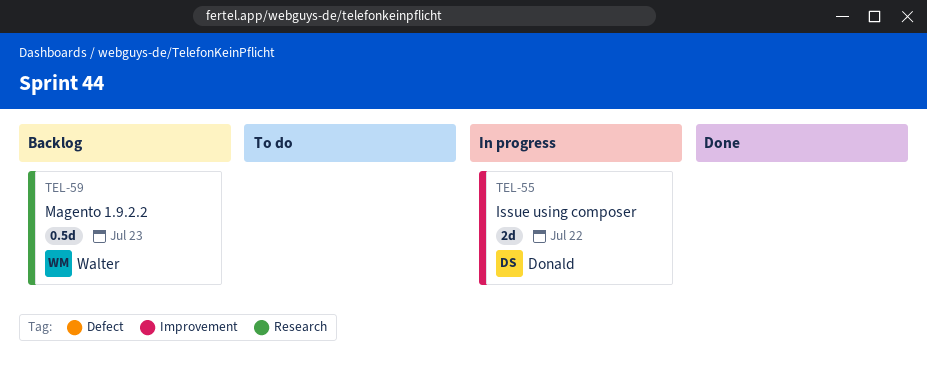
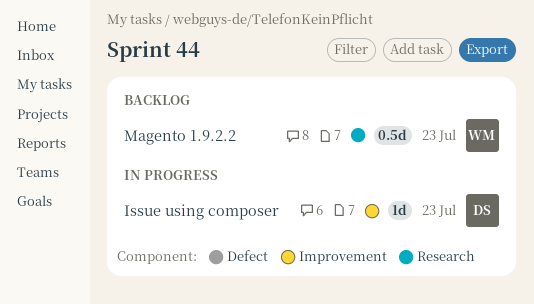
Issue using composer, estimate: 2d -> 1d
Issue using composer, due: Jul 22 -> Jul 23

